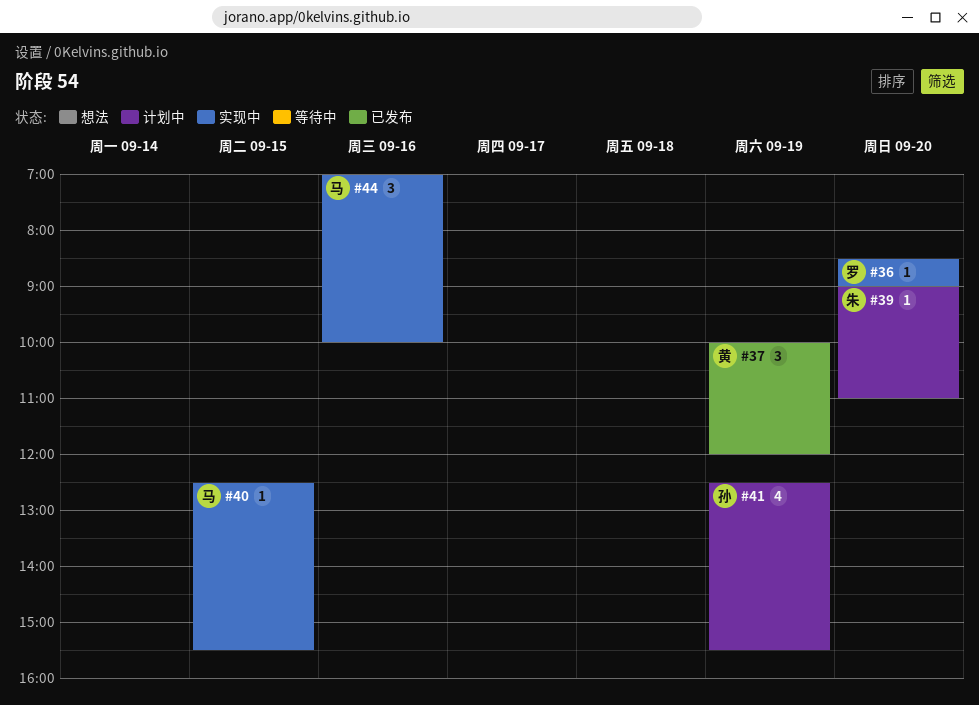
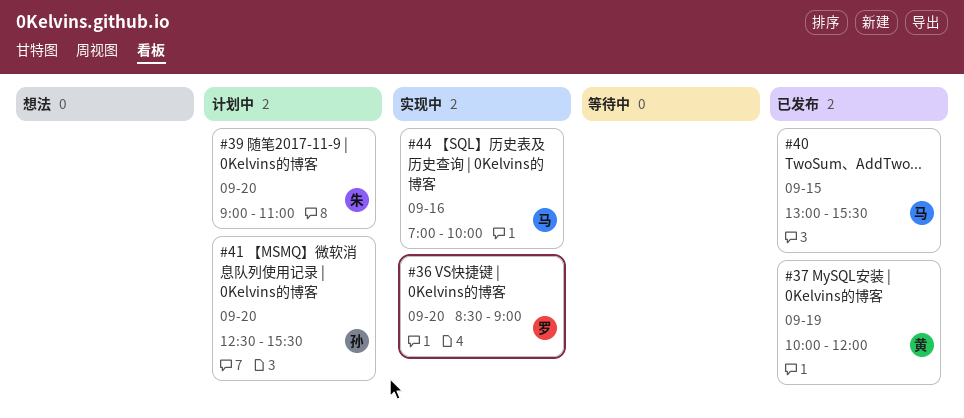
#40, status: 实现中 -> 已发布
#40, begins: 12:30 -> 13:00
#41, day: Sep 19 -> Sep 20

